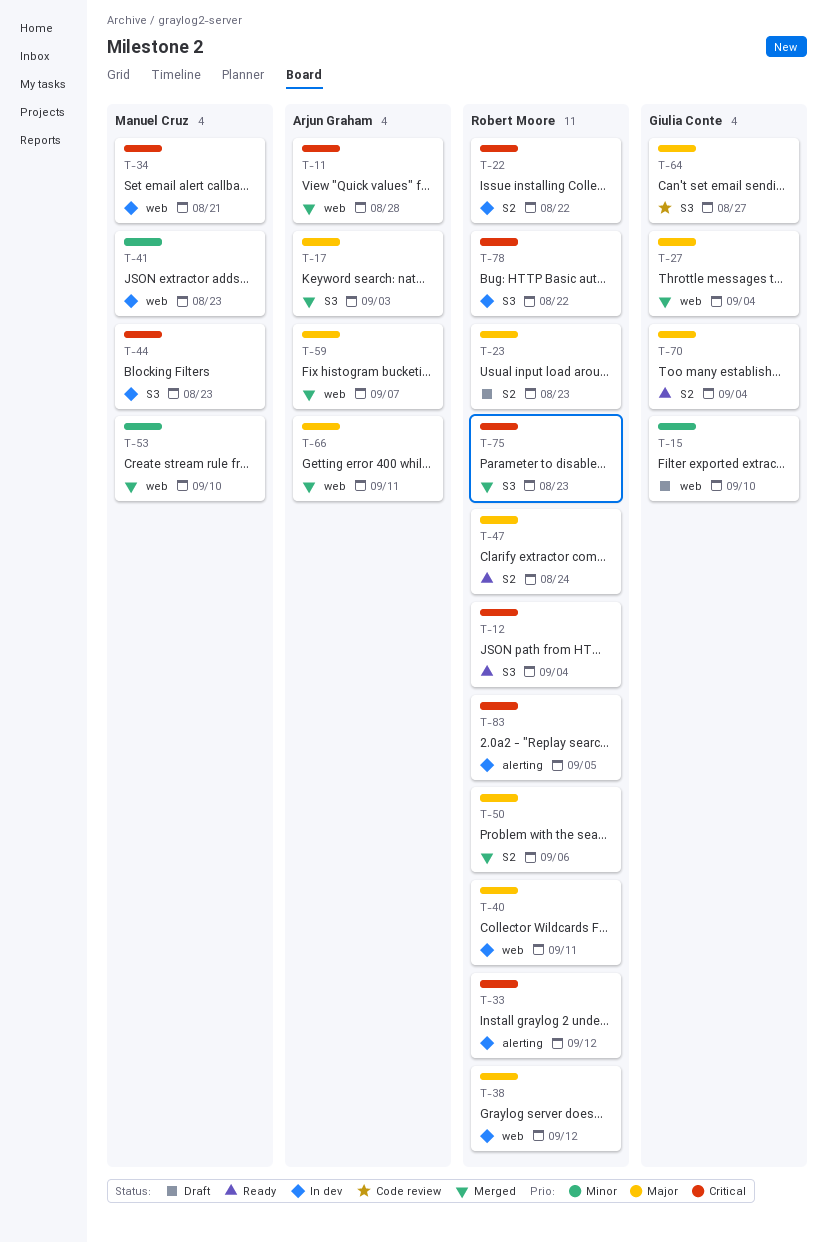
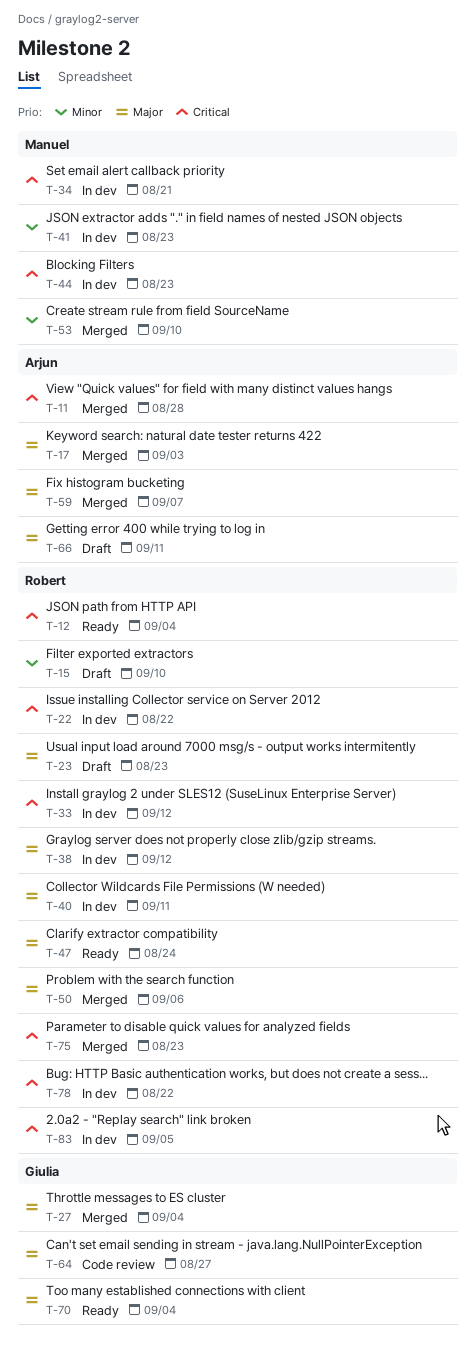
T-15, owner: Giulia Conte -> Robert Moore
T-66, status: Merged -> Draft

